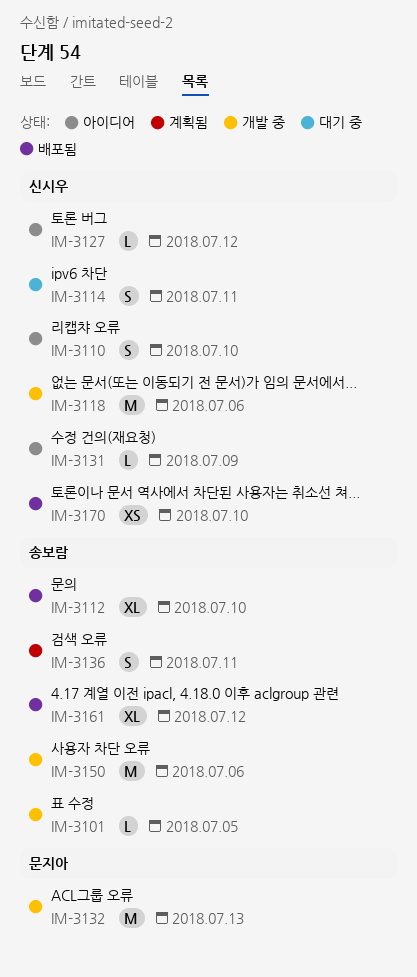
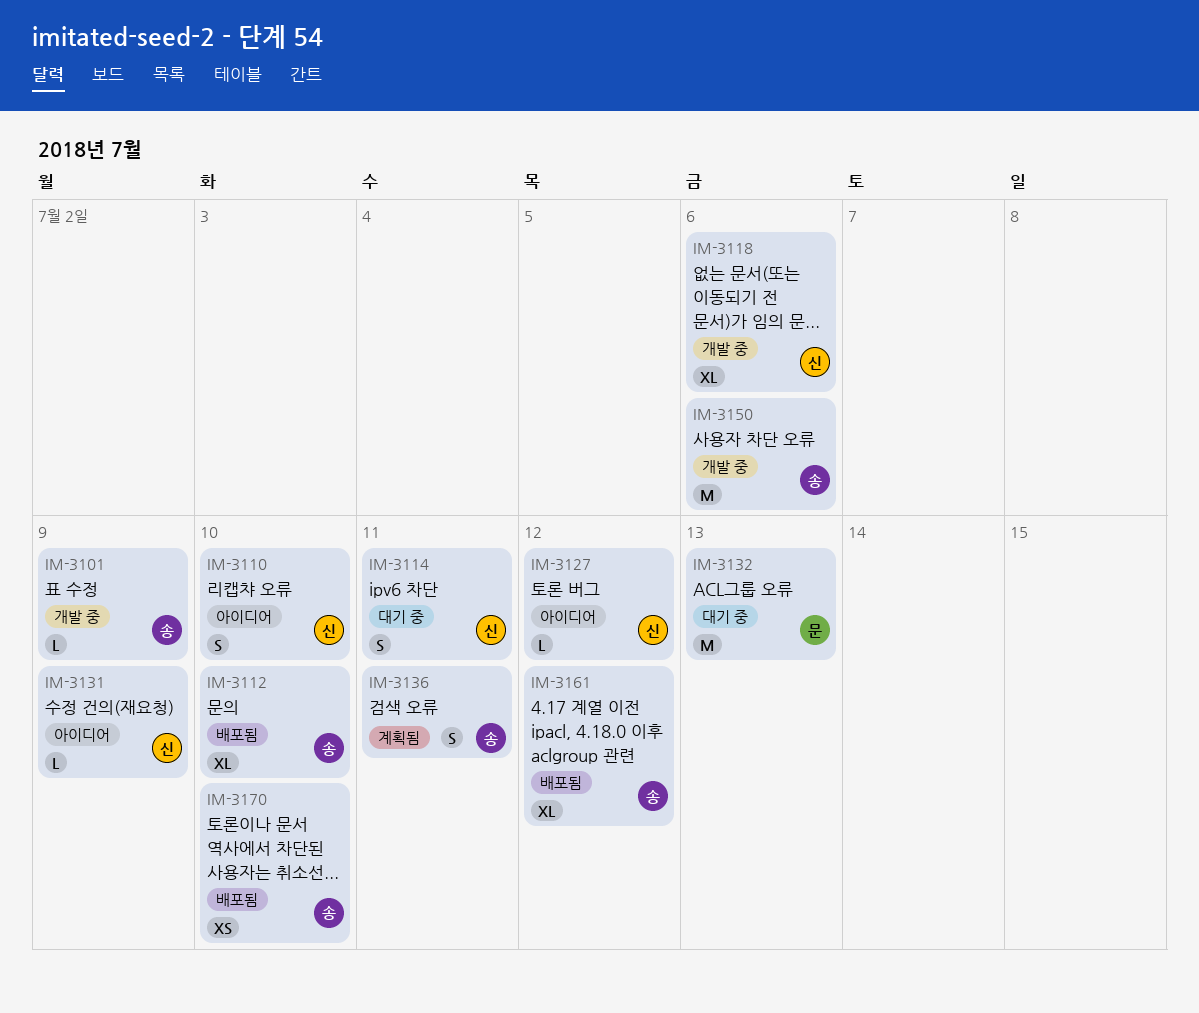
IM-3101, due: Jul 5 -> Jul 9
IM-3118, estimate: M -> XL
IM-3132, status: 개발 중 -> 대기 중
IM-3170, owner: 신시우 -> 송보람

